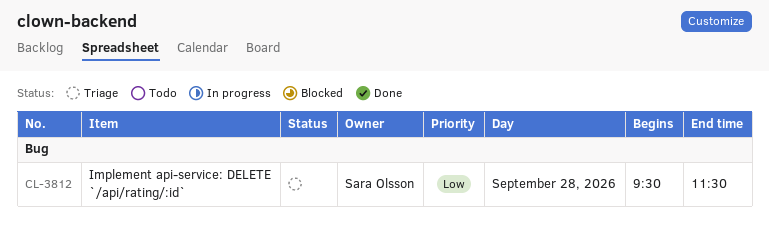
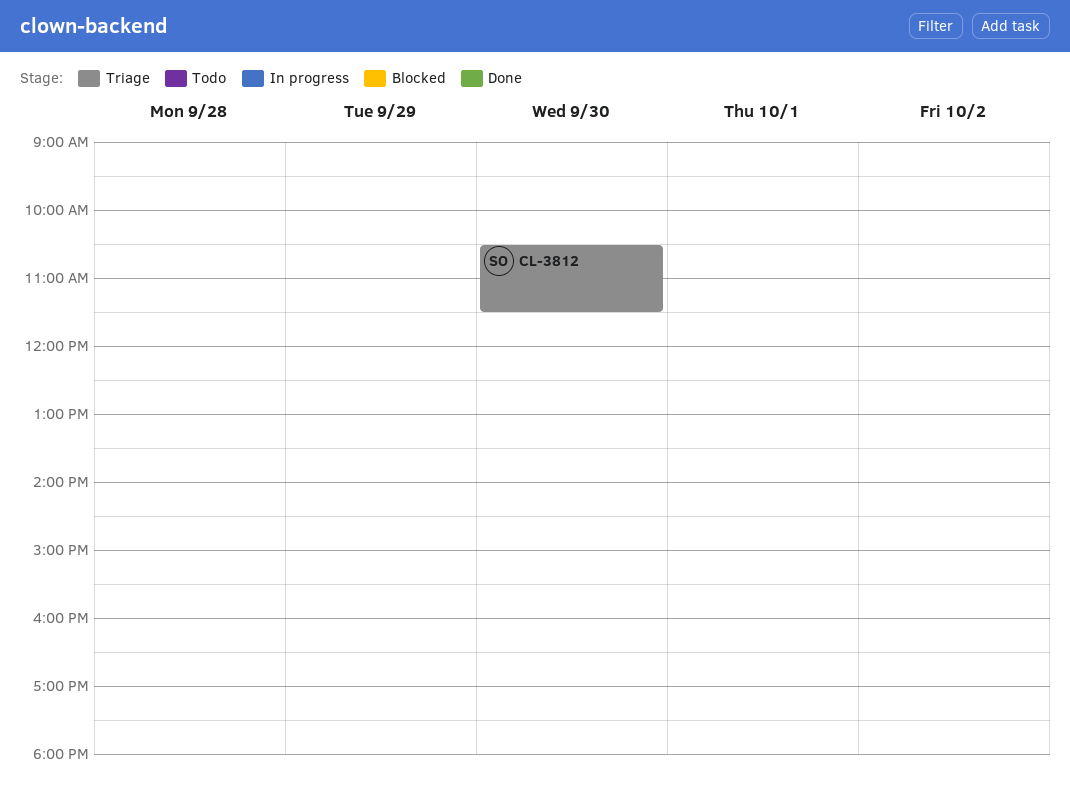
CL-3812, day: Sep 28 -> Sep 30
CL-3812, begins: 09:30 -> 10:30

